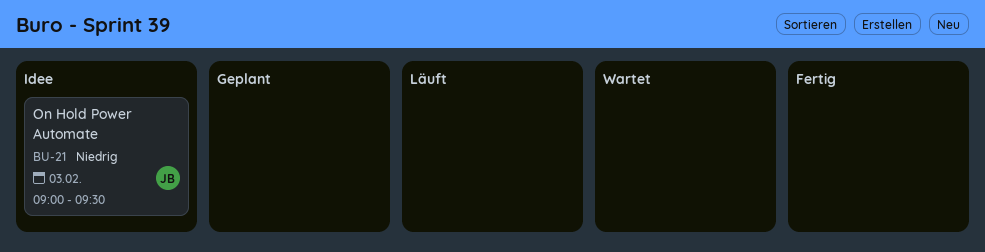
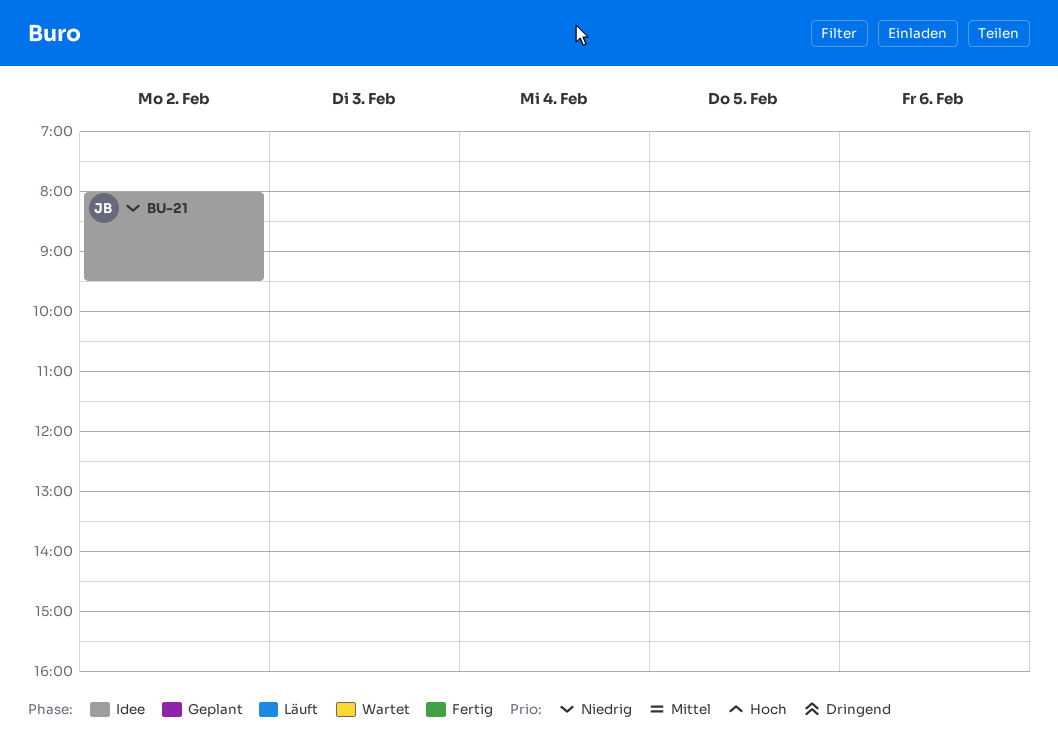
BU-21, day: Feb 3 -> Feb 2
BU-21, begins: 09:00 -> 08:00

